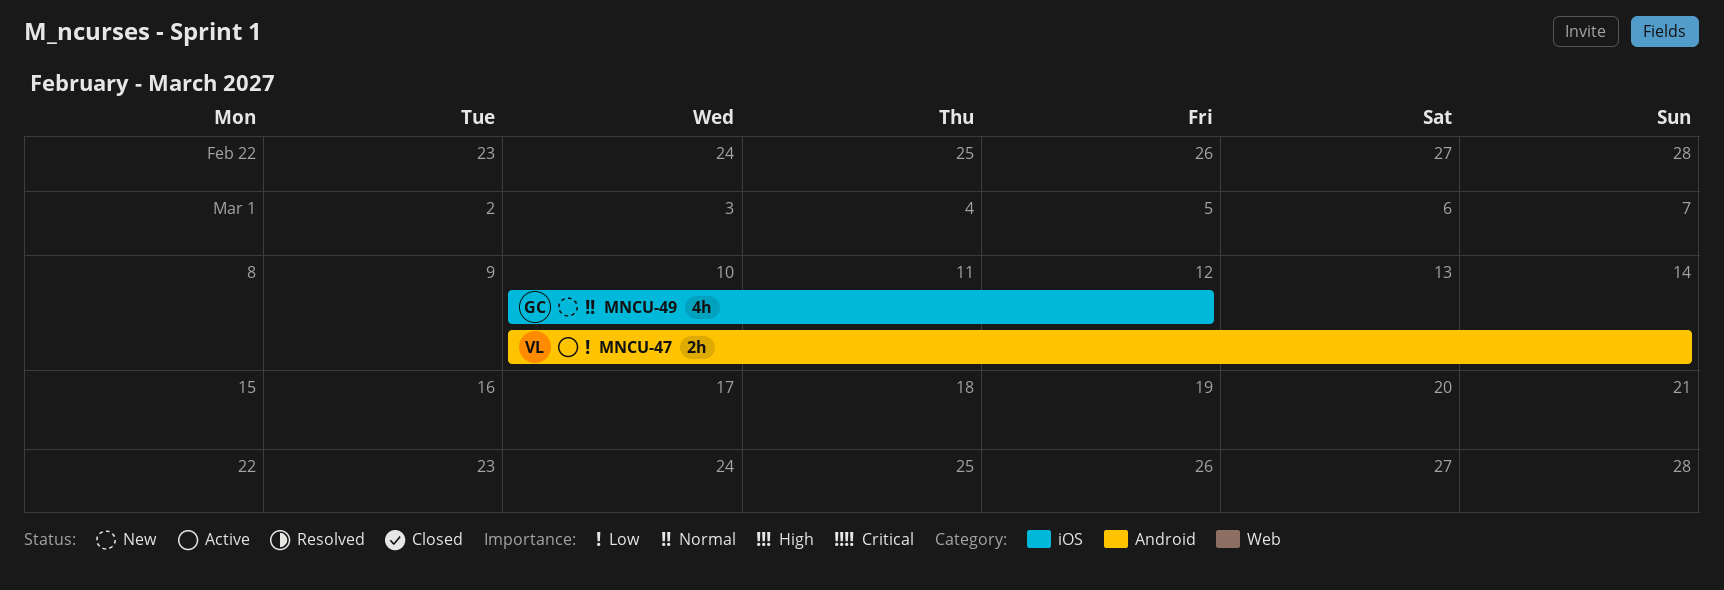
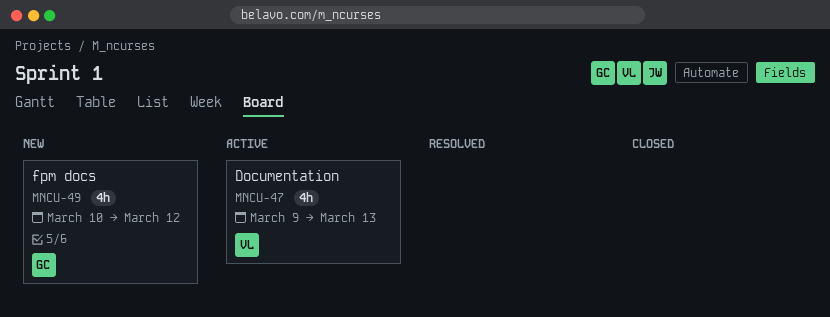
MNCU-47, estimate: 2h -> 4h
MNCU-47, start: Mar 10 -> Mar 9
MNCU-47, due: Mar 14 -> Mar 13

